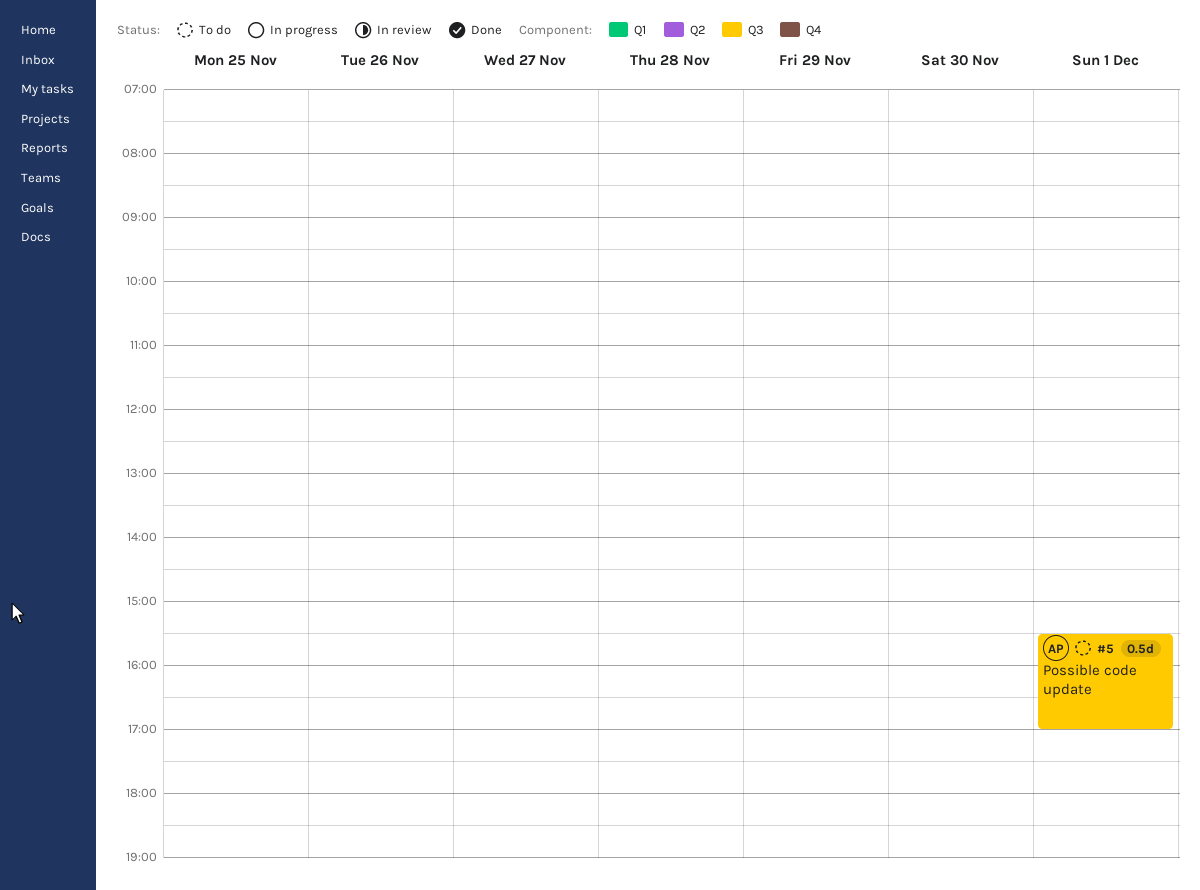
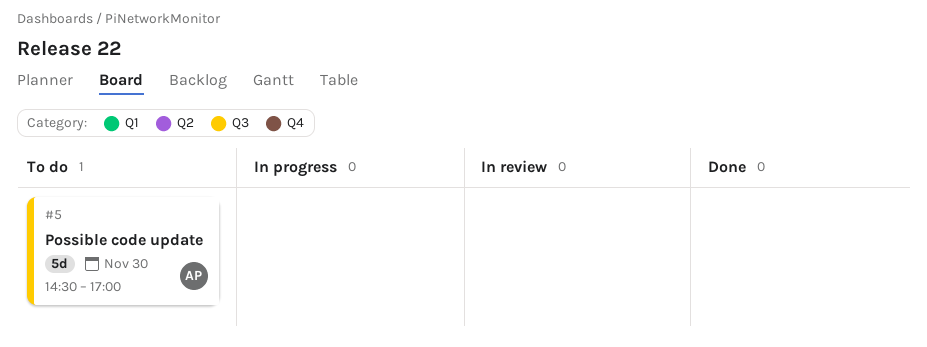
#5, estimate: 0.5d -> 5d
#5, day: Dec 1 -> Nov 30
#5, begins: 15:30 -> 14:30

